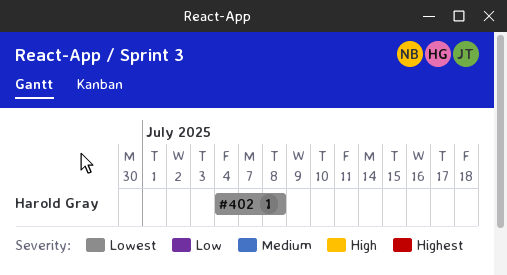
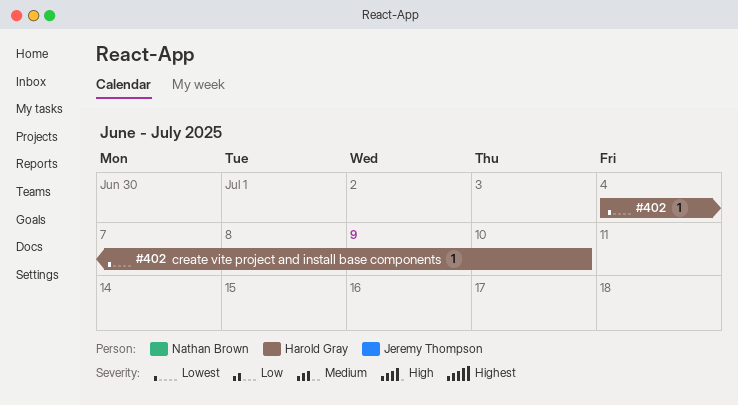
#402, due: Jul 8 -> Jul 10

